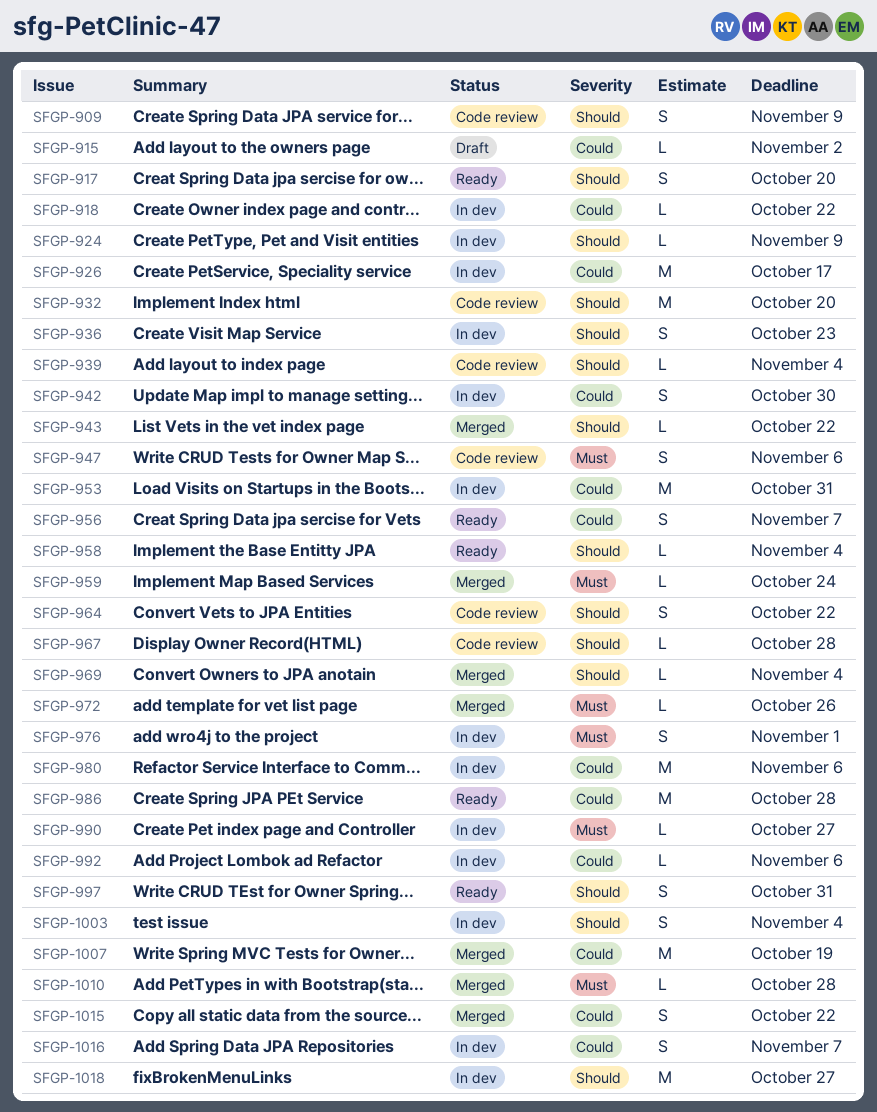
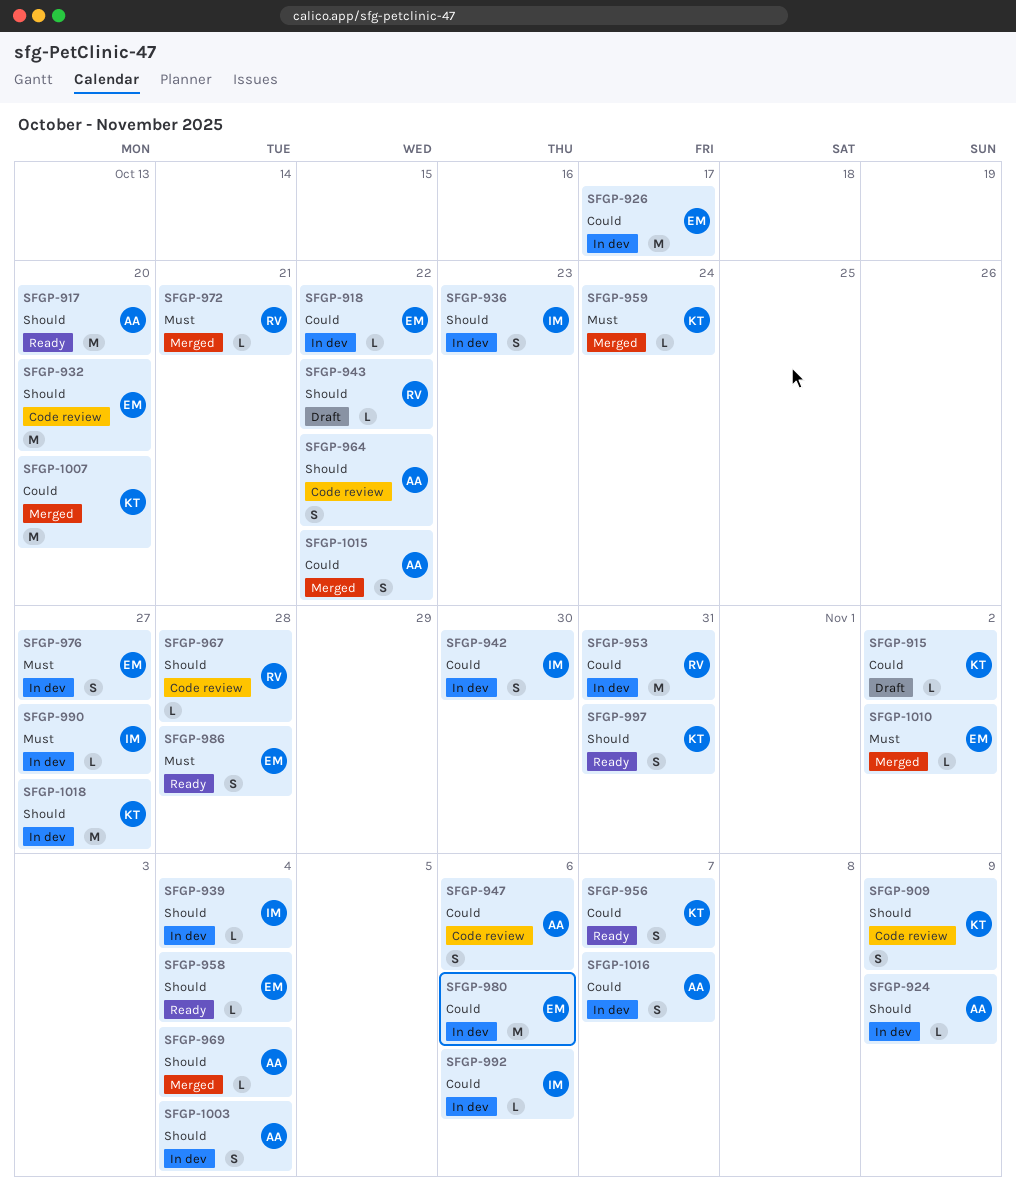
SFGP-917, estimate: S -> M
SFGP-939, status: Code review -> In dev
SFGP-943, status: Merged -> Draft
SFGP-947, priority: Must -> Could
SFGP-972, due: Oct 26 -> Oct 21
SFGP-976, due: Nov 1 -> Oct 27
SFGP-986, priority: Could -> Must
SFGP-986, estimate: M -> S
SFGP-1007, due: Oct 19 -> Oct 20
SFGP-1010, due: Oct 28 -> Nov 2

